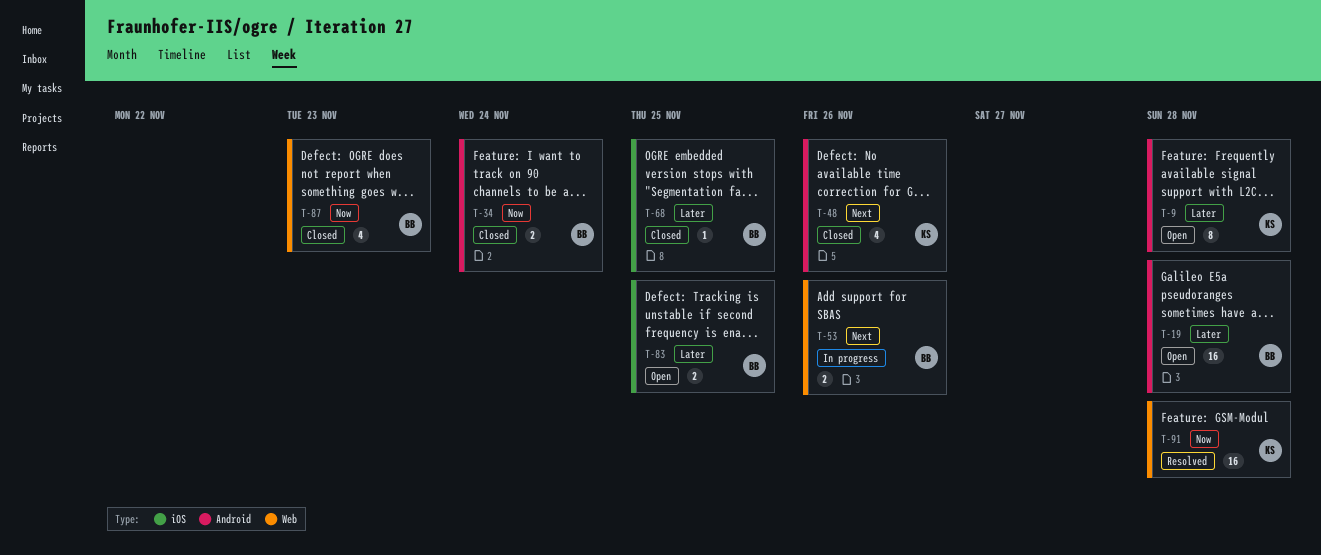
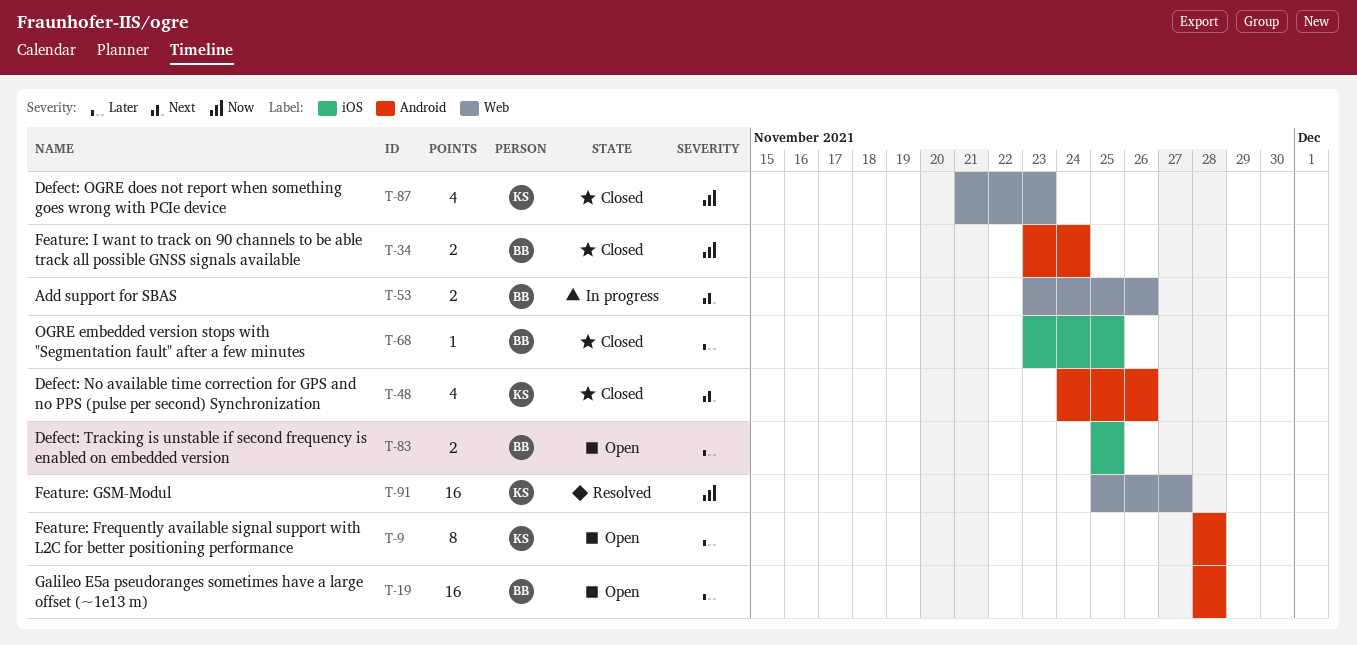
T-87, owner: BB -> KS
T-91, due: Nov 28 -> Nov 27

